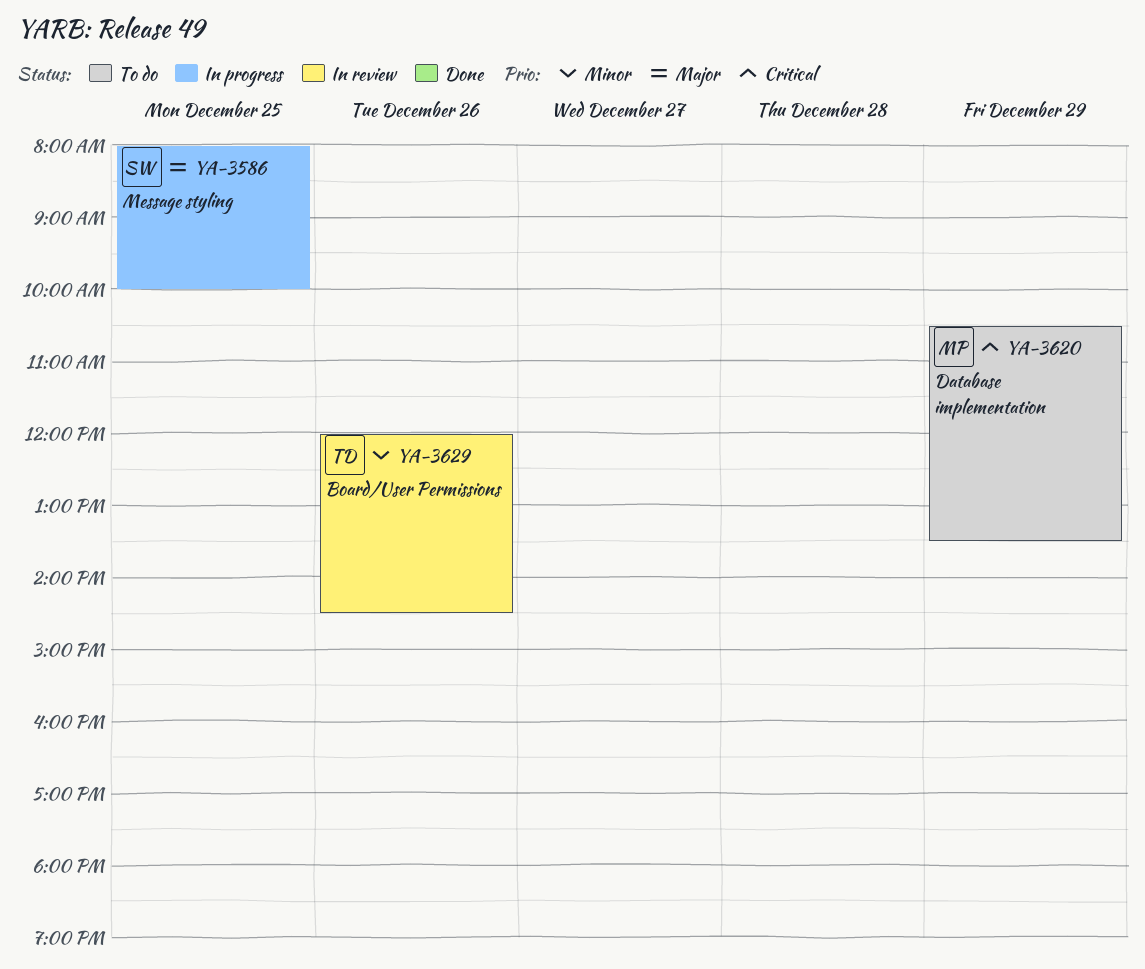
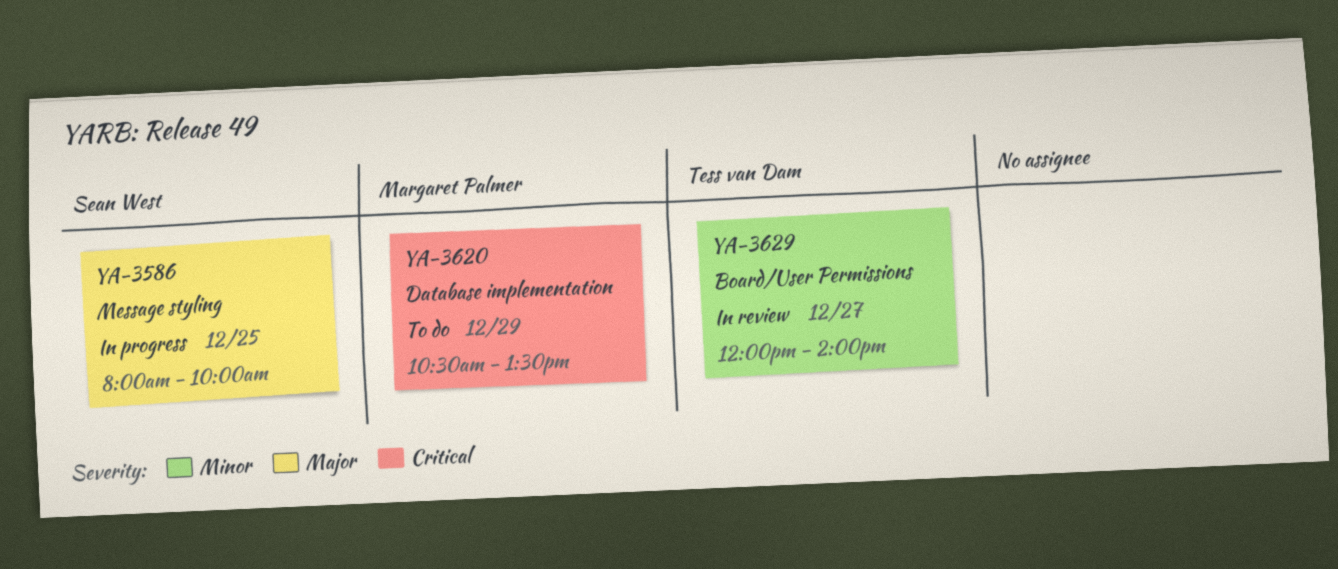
YA-3629, day: Dec 26 -> Dec 27
YA-3629, ends: 14:30 -> 14:00

